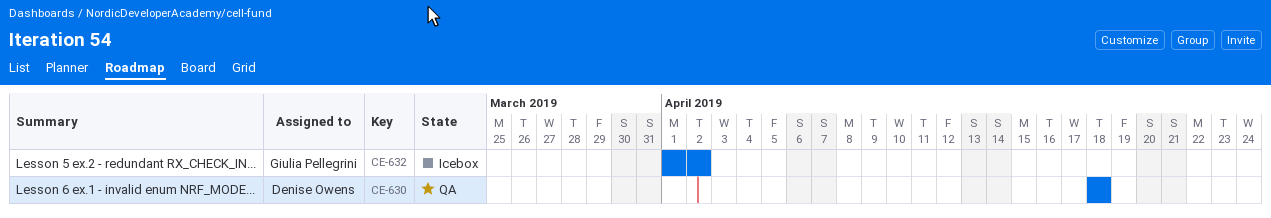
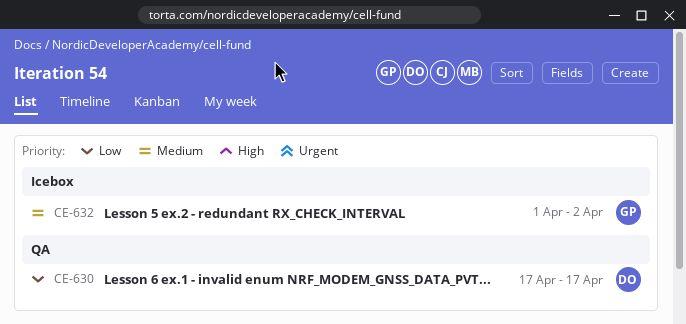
CE-630, start: Apr 18 -> Apr 17
CE-630, due: Apr 18 -> Apr 17

